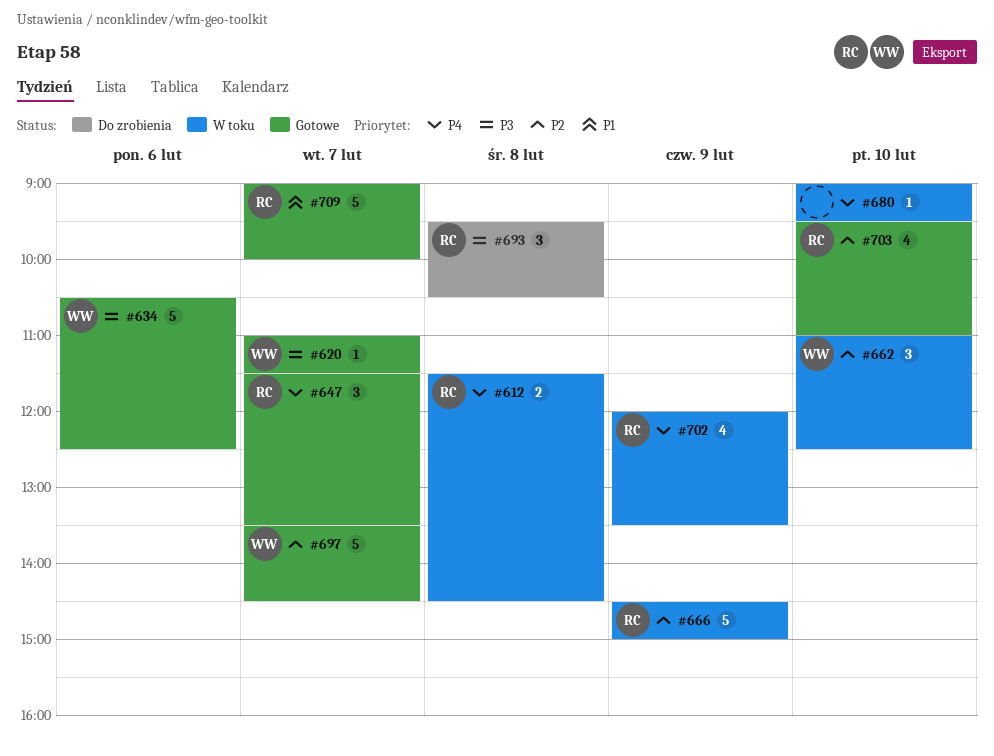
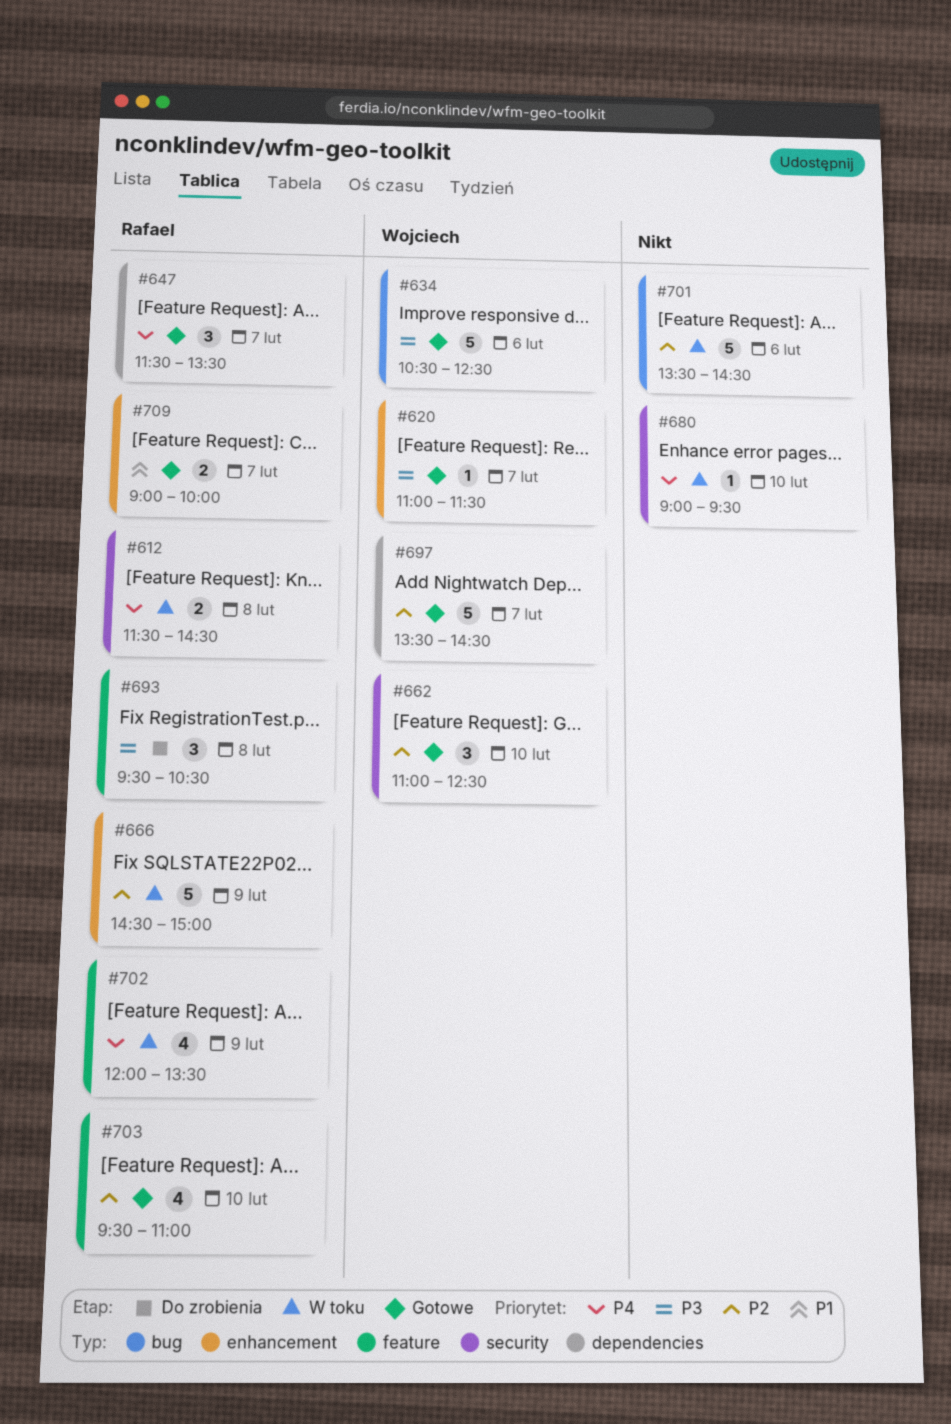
#662, status: W toku -> Gotowe
#701: none -> present
#709, estimate: 5 -> 2

